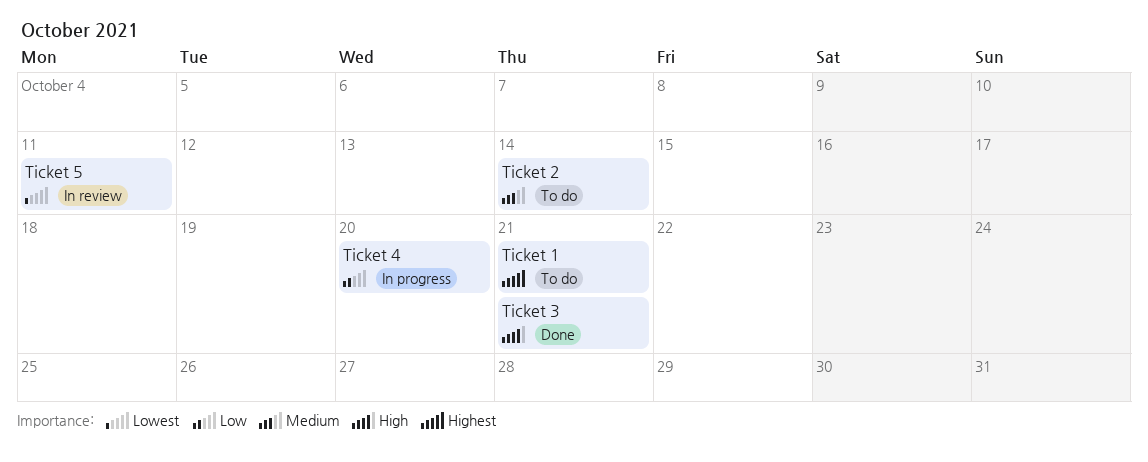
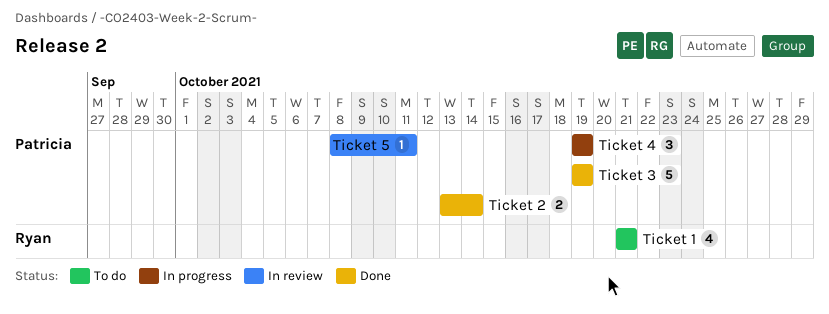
Ticket 2, status: To do -> Done
Ticket 3, due: Oct 21 -> Oct 19
Ticket 4, due: Oct 20 -> Oct 19

